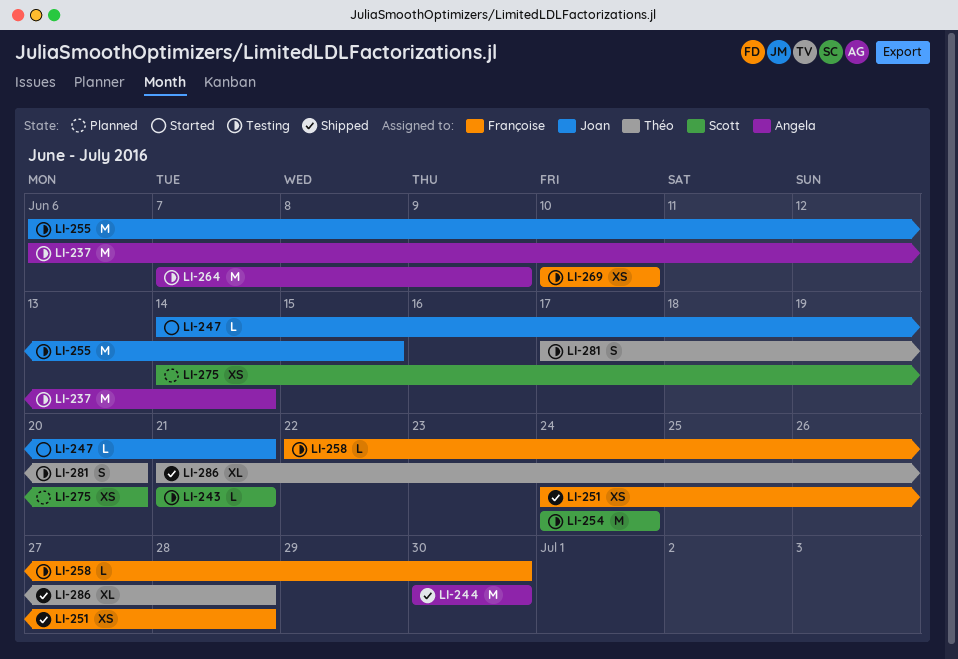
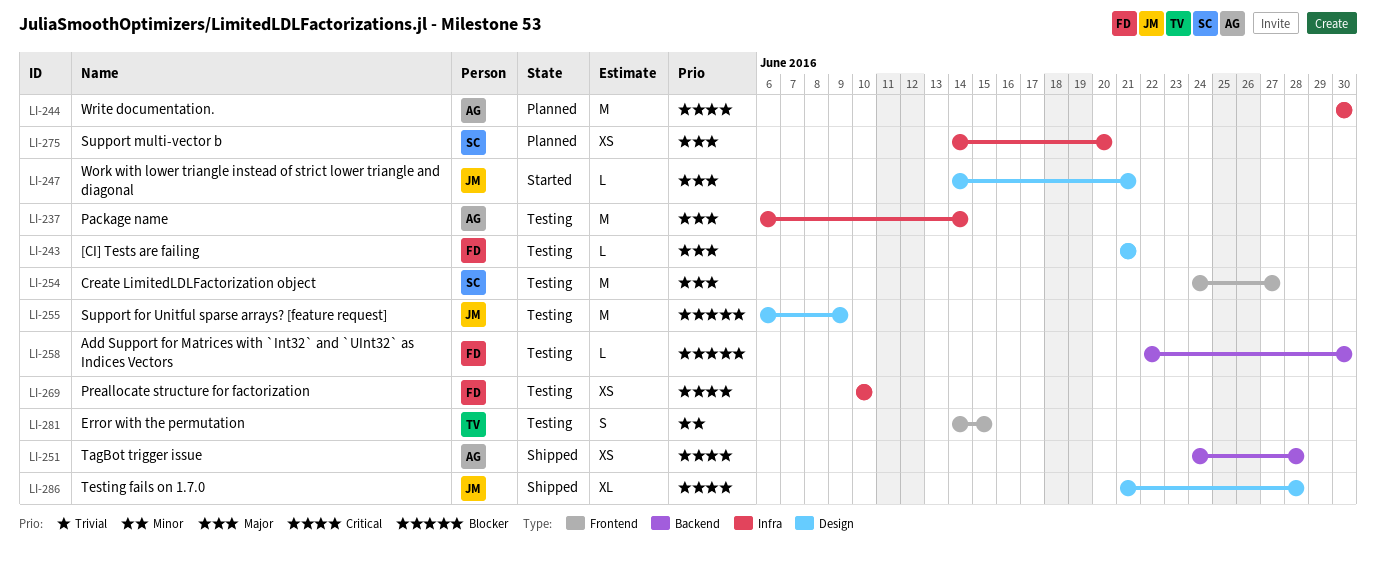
LI-243, owner: Scott -> Françoise
LI-244, status: Shipped -> Planned
LI-251, owner: Françoise -> Angela
LI-254, due: Jun 24 -> Jun 27
LI-255, due: Jun 15 -> Jun 9
LI-264: present -> none
LI-281, start: Jun 17 -> Jun 14
LI-281, due: Jun 20 -> Jun 15
LI-286, owner: Théo -> Joan

